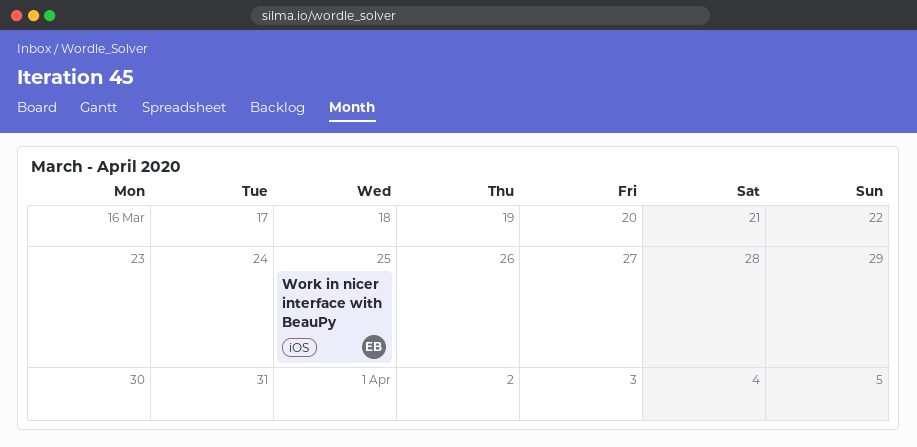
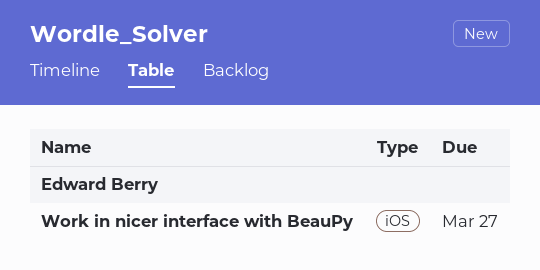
Work in nicer interface with BeauPy, due: Mar 25 -> Mar 27

